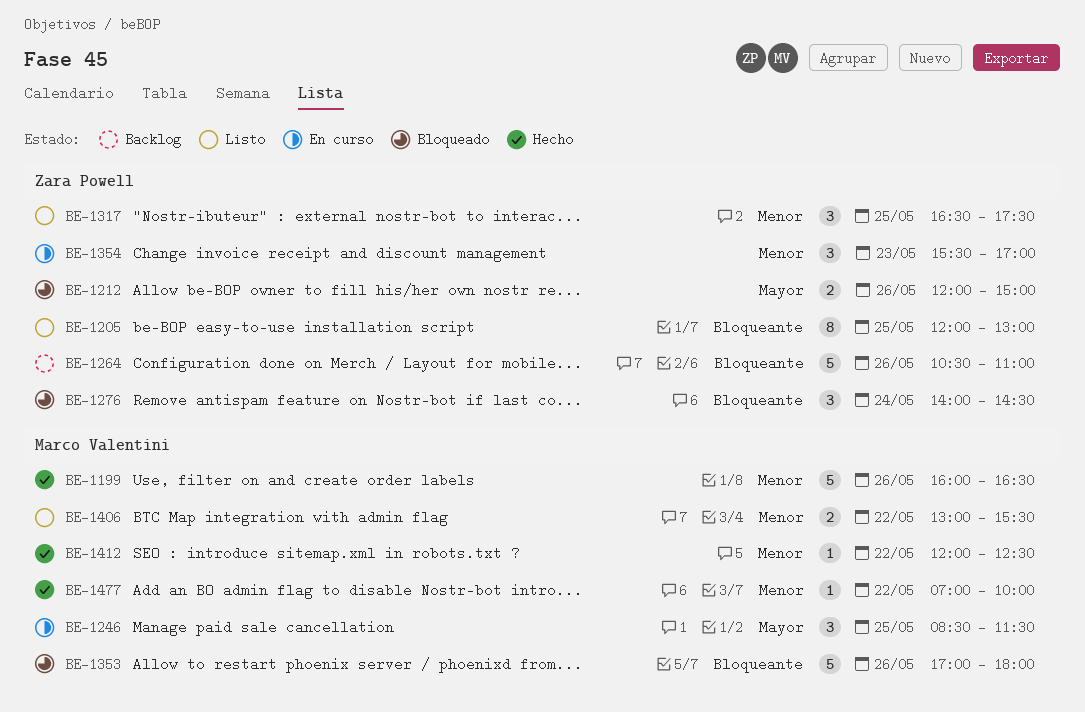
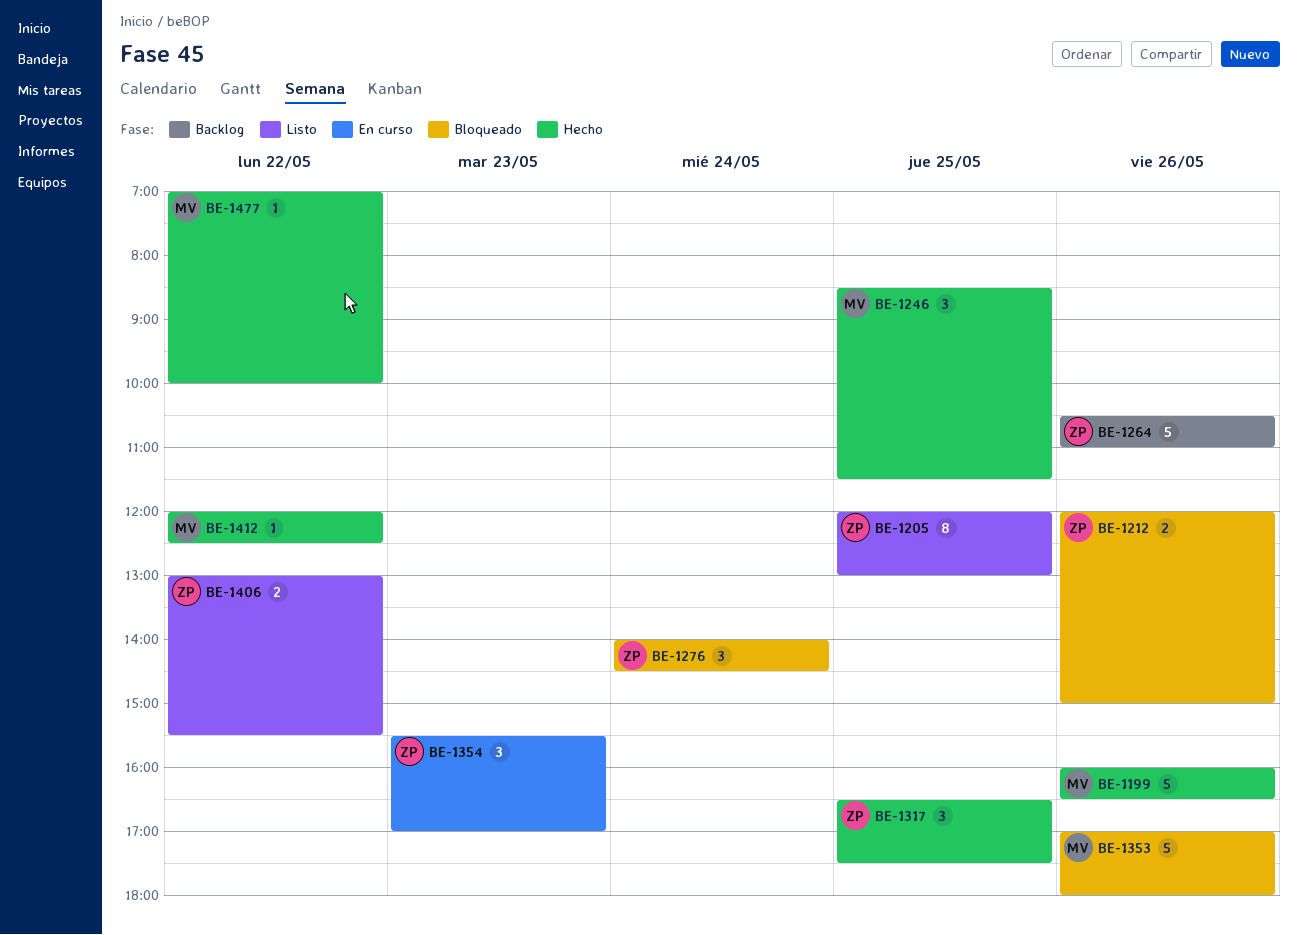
BE-1246, status: En curso -> Hecho
BE-1317, status: Listo -> Hecho
BE-1406, owner: Marco Valentini -> Zara Powell

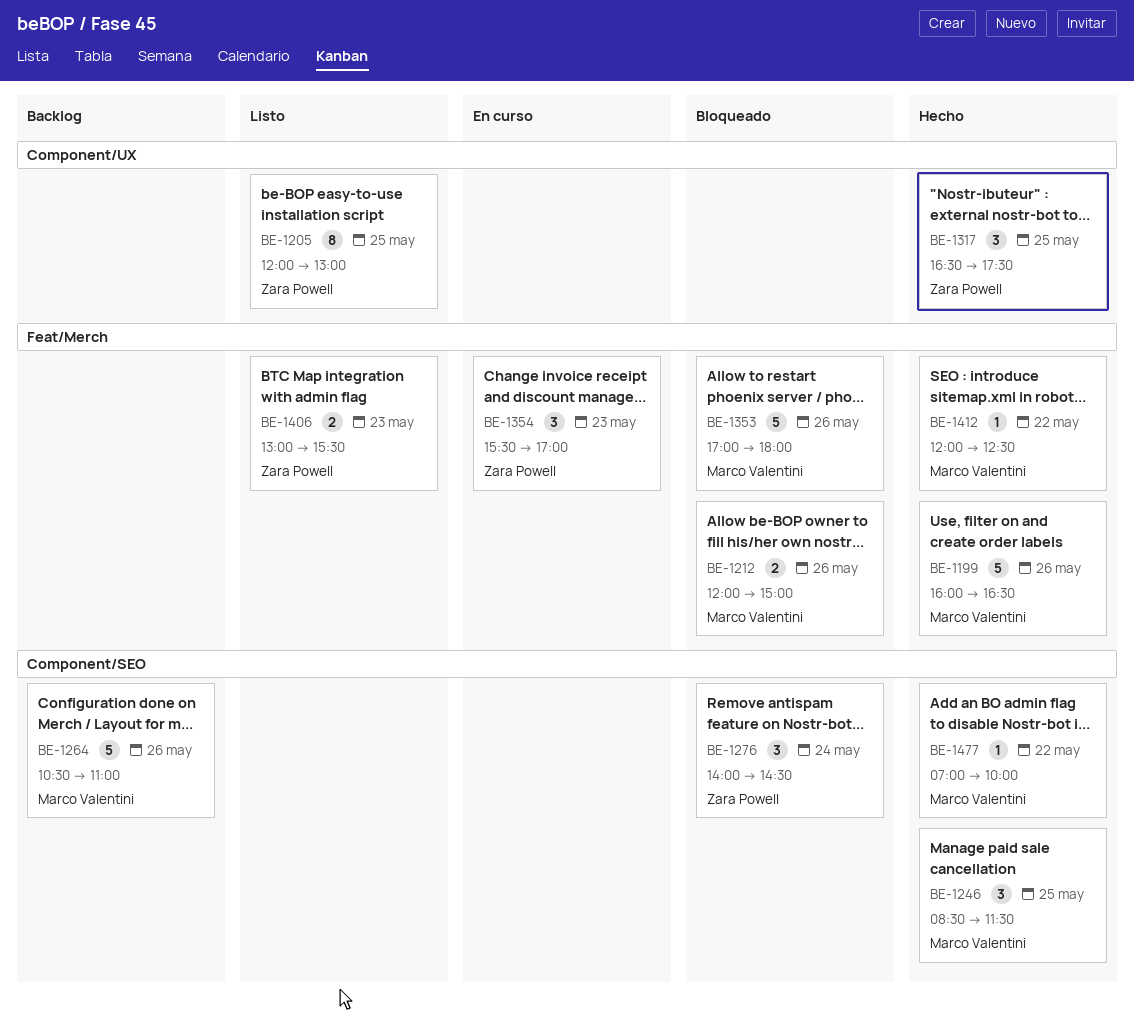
BE-1212, owner: Zara Powell -> Marco Valentini
BE-1264, owner: Zara Powell -> Marco Valentini
BE-1406, day: May 22 -> May 23

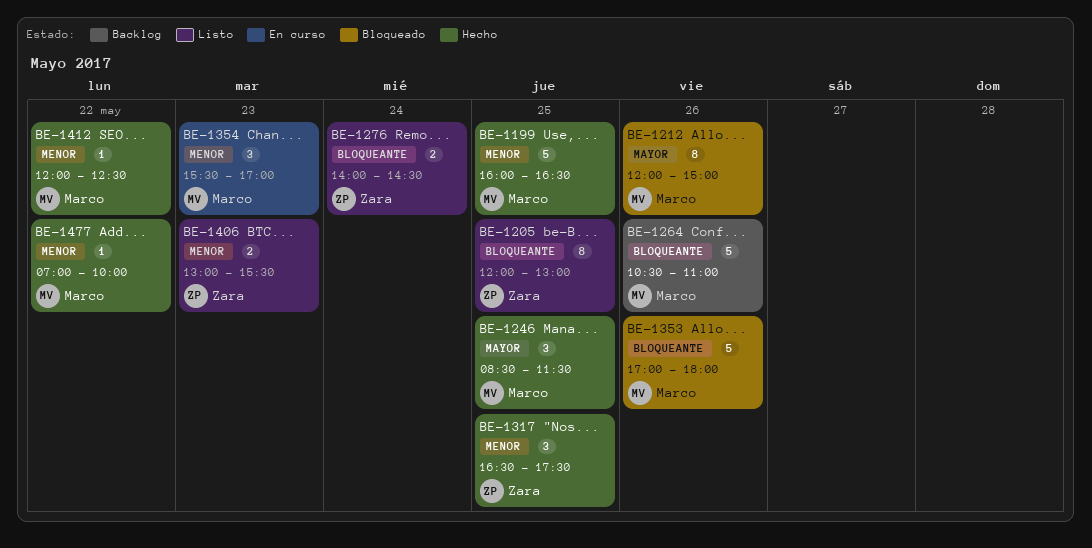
BE-1199, day: May 26 -> May 25
BE-1212, estimate: 2 -> 8
BE-1276, status: Bloqueado -> Listo
BE-1276, estimate: 3 -> 2
BE-1354, owner: Zara Powell -> Marco Valentini

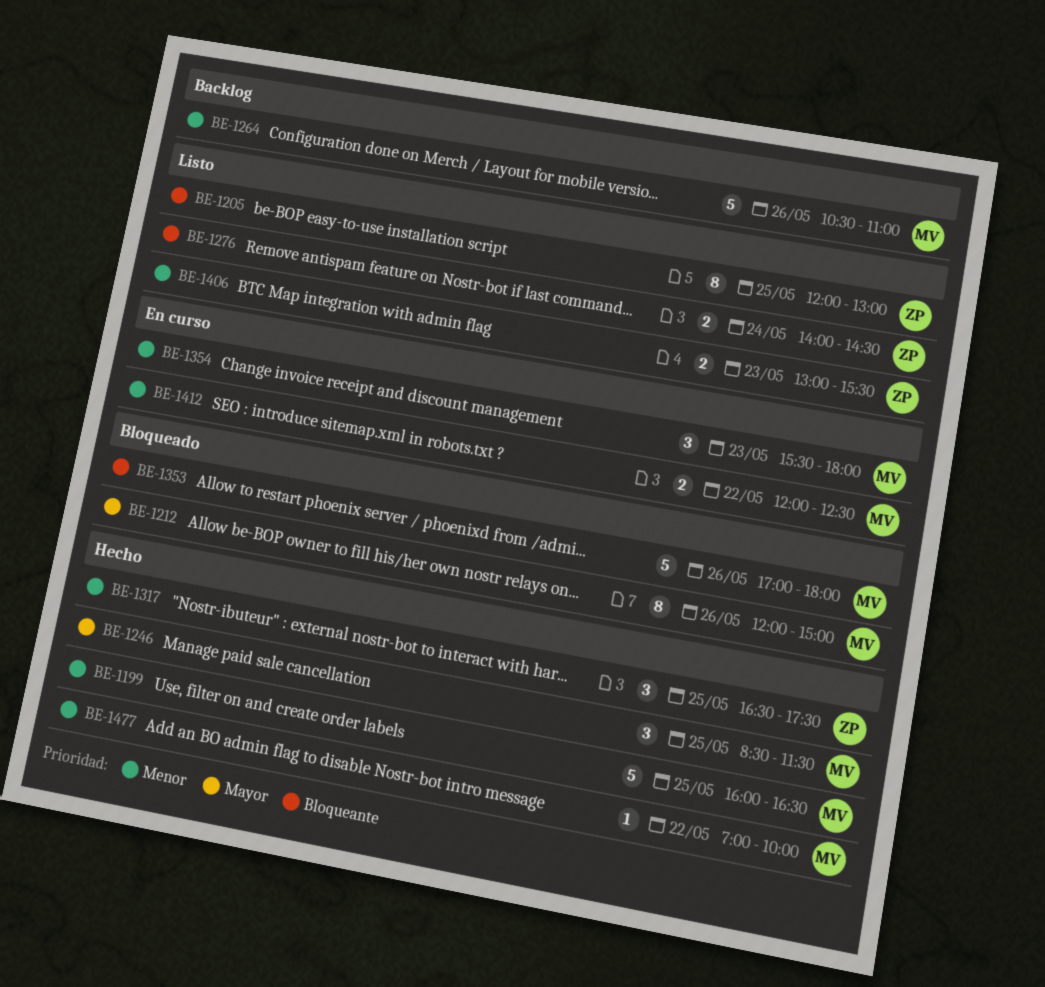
BE-1264, priority: Bloqueante -> Menor
BE-1354, ends: 17:00 -> 18:00
BE-1412, status: Hecho -> En curso
BE-1412, estimate: 1 -> 2

